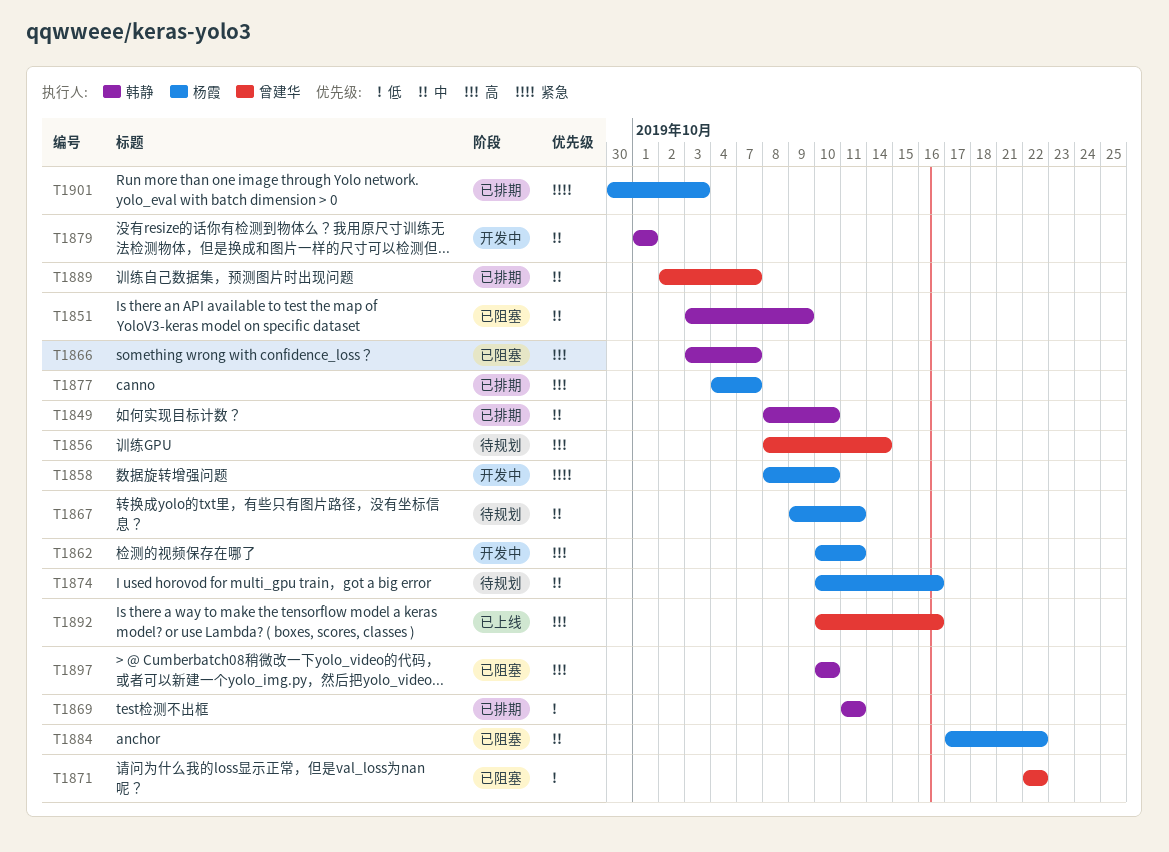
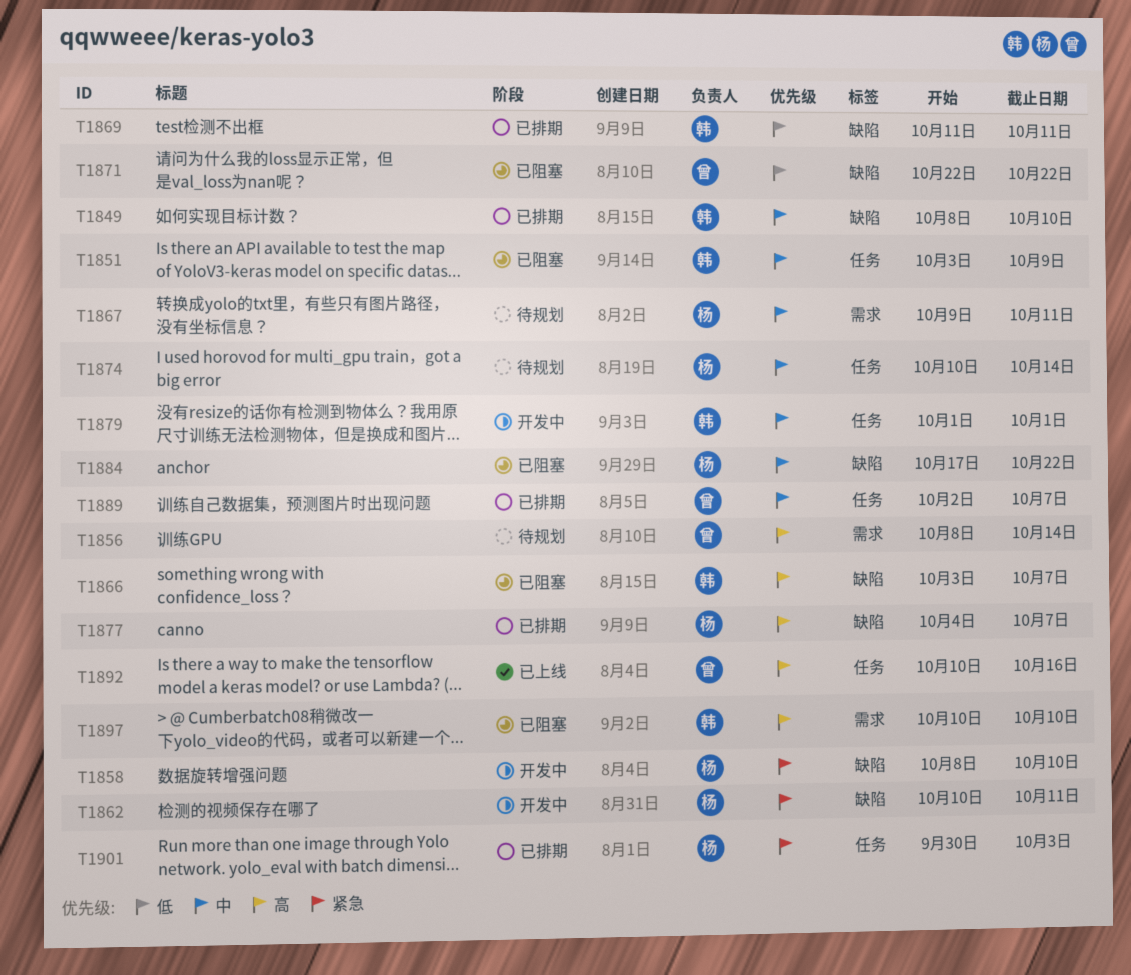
T1862, priority: 高 -> 紧急
T1874, due: Oct 16 -> Oct 14

